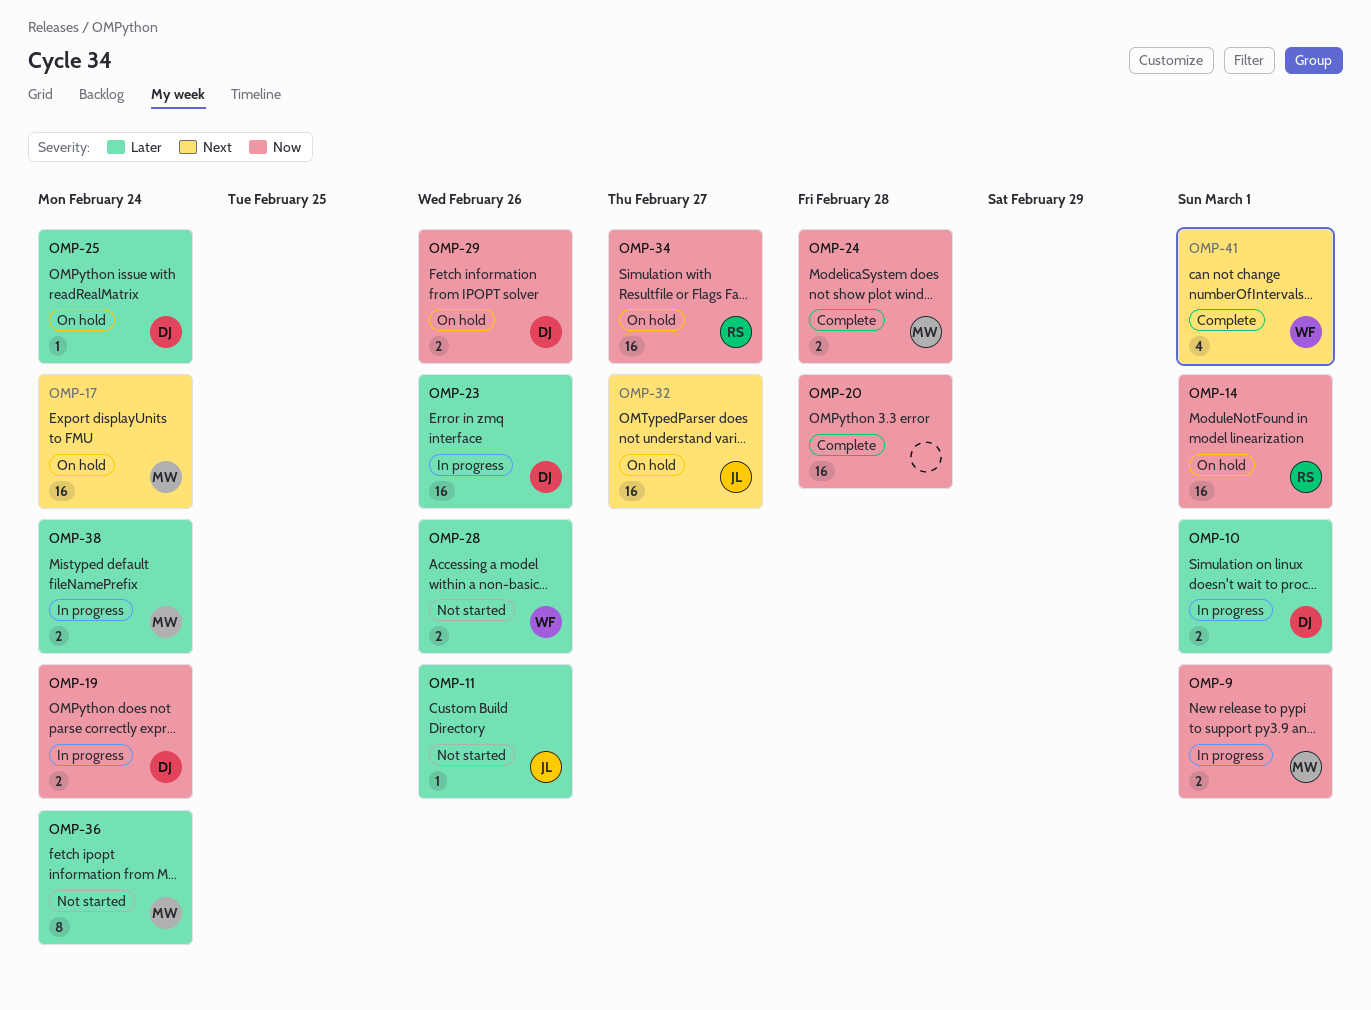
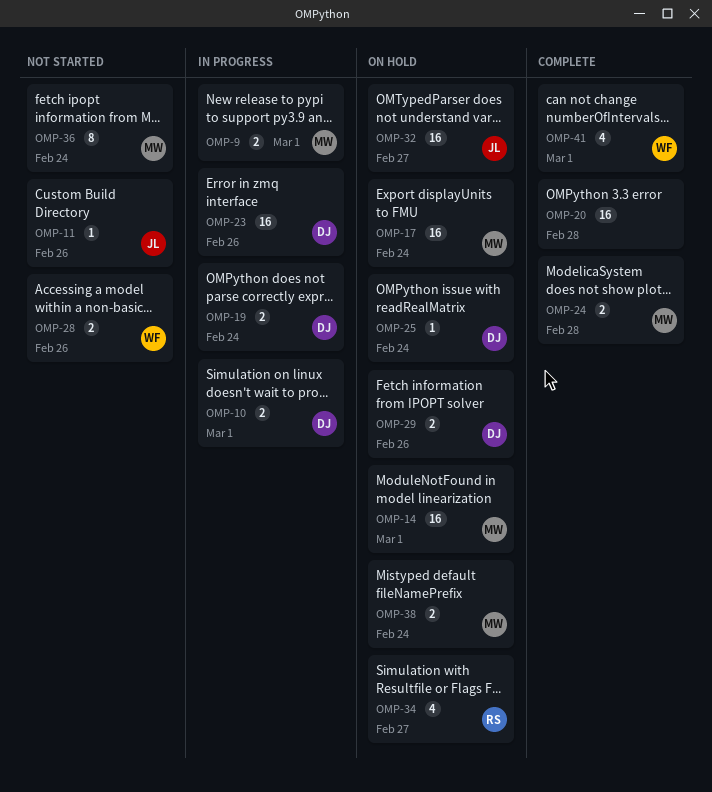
OMP-14, owner: RS -> MW
OMP-34, estimate: 16 -> 4
OMP-38, status: In progress -> On hold

